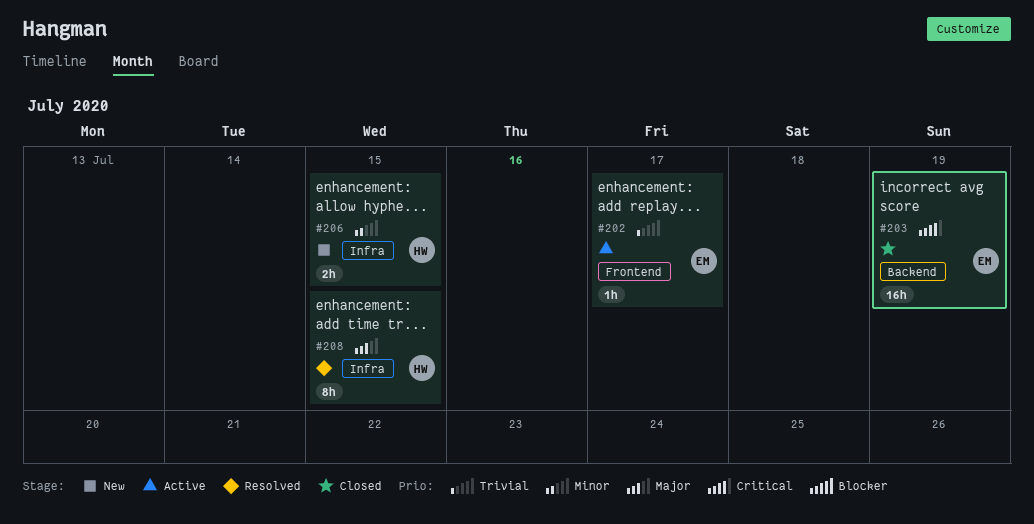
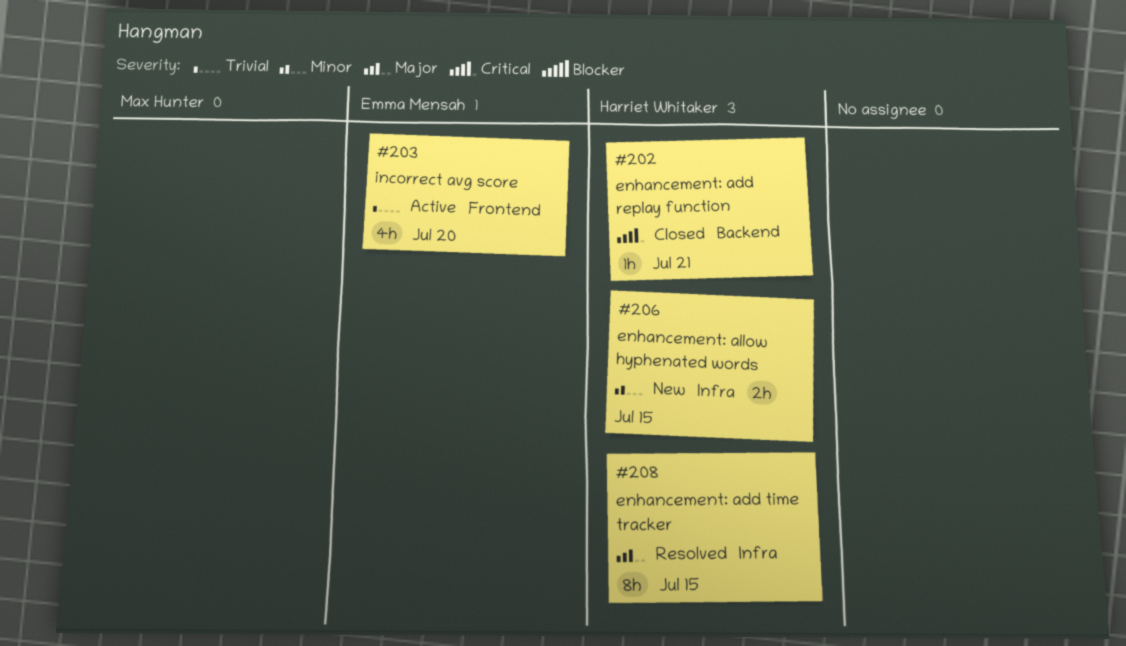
#202, status: Active -> Closed
#202, owner: Emma Mensah -> Harriet Whitaker
#202, priority: Trivial -> Critical
#202, label: Frontend -> Backend
#202, due: Jul 17 -> Jul 21
#203, status: Closed -> Active
#203, priority: Critical -> Trivial
#203, label: Backend -> Frontend
#203, estimate: 16h -> 4h
#203, due: Jul 19 -> Jul 20

